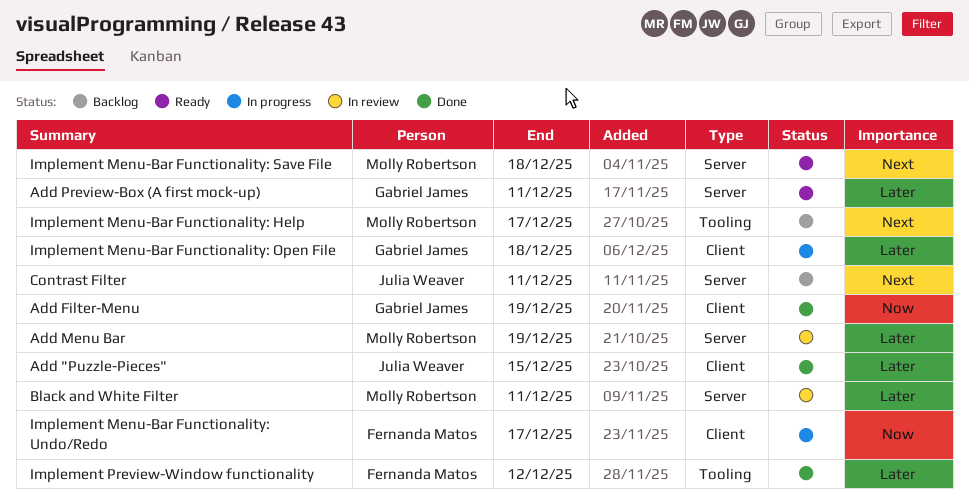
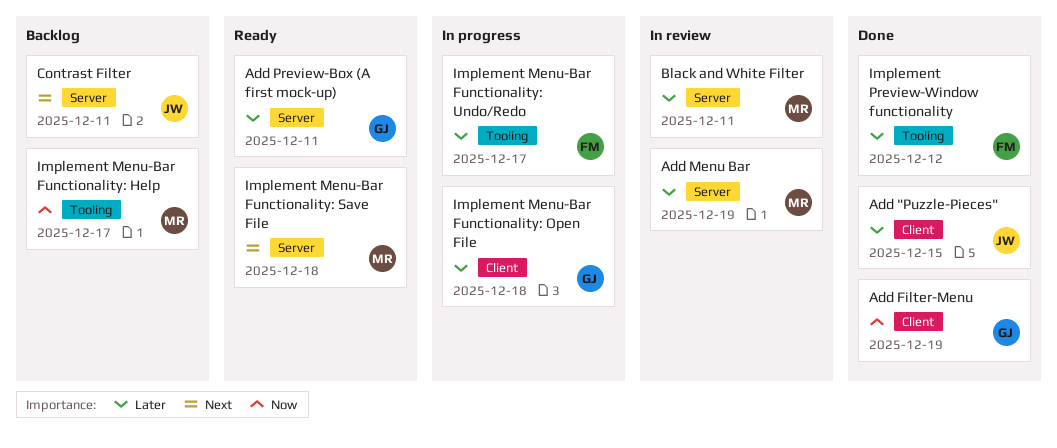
Implement Menu-Bar Functionality: Help, priority: Next -> Now
Implement Menu-Bar Functionality: Undo/Redo, priority: Now -> Later
Implement Menu-Bar Functionality: Undo/Redo, label: Client -> Tooling

